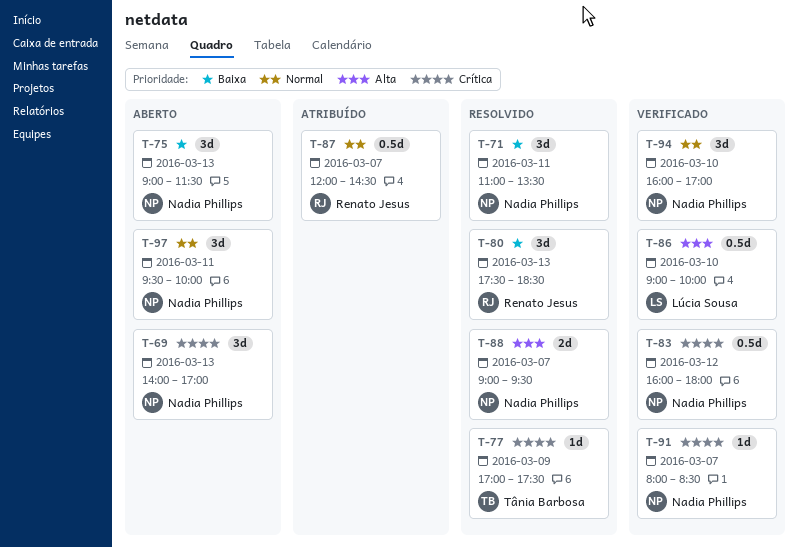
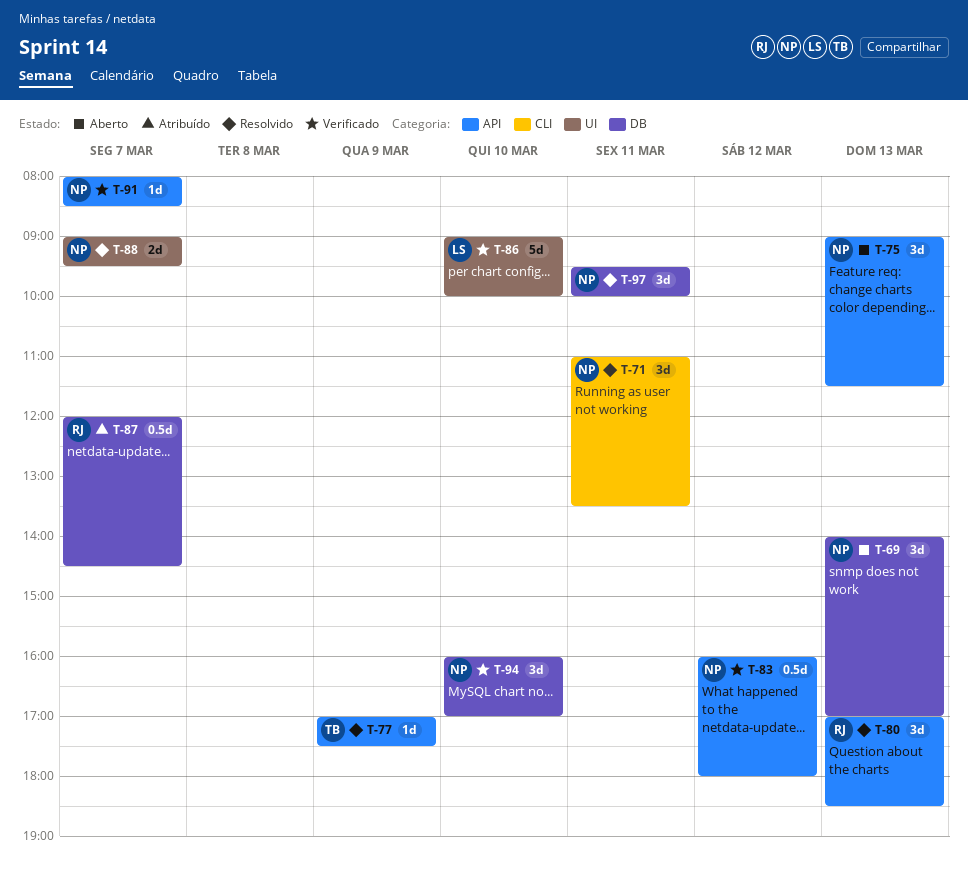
T-80, begins: 17:30 -> 17:00
T-86, estimate: 0.5d -> 5d
T-97, status: Aberto -> Resolvido

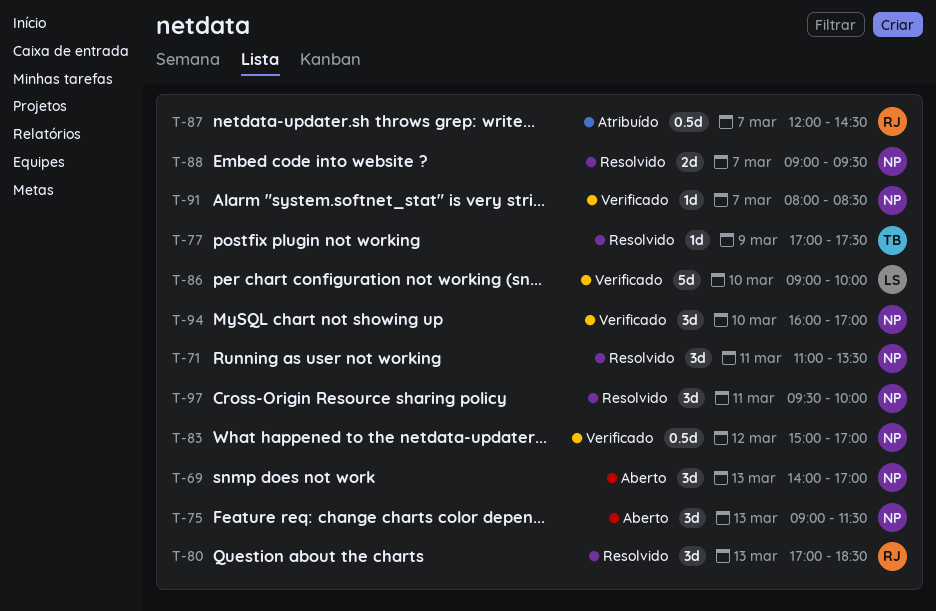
T-83, begins: 16:00 -> 15:00
T-83, ends: 18:00 -> 17:00

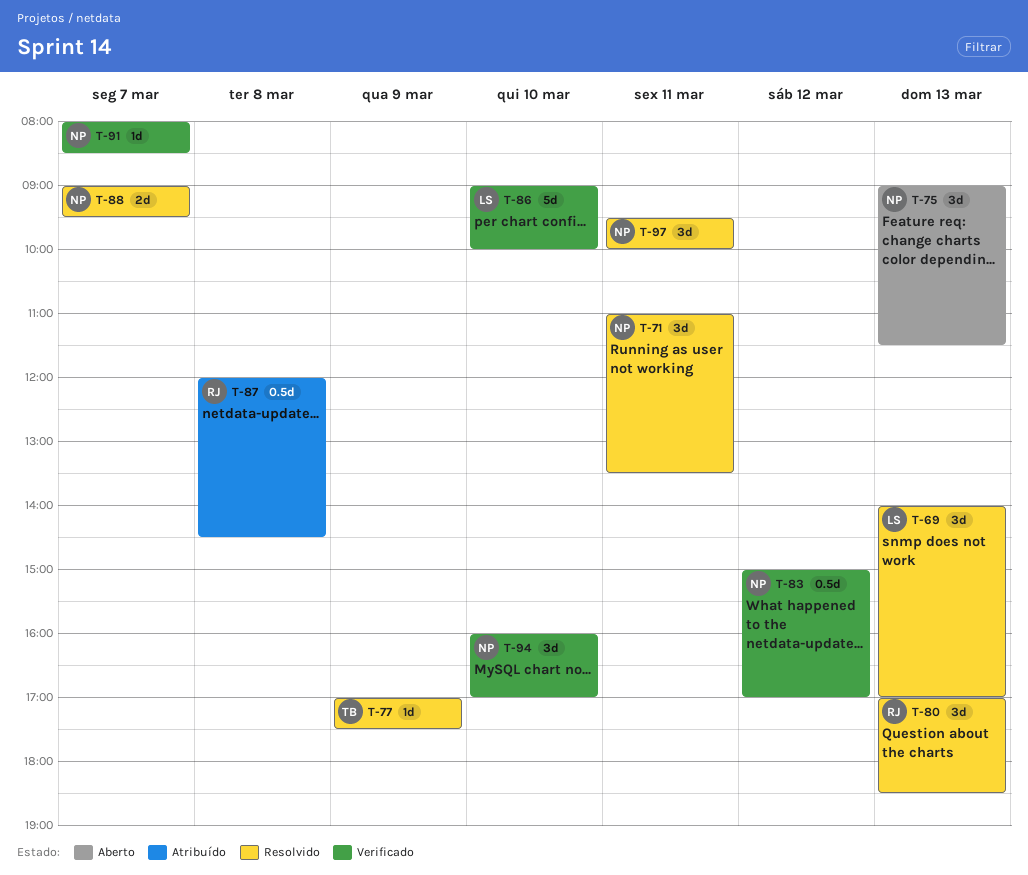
T-69, status: Aberto -> Resolvido
T-69, owner: NP -> LS
T-87, day: Mar 7 -> Mar 8

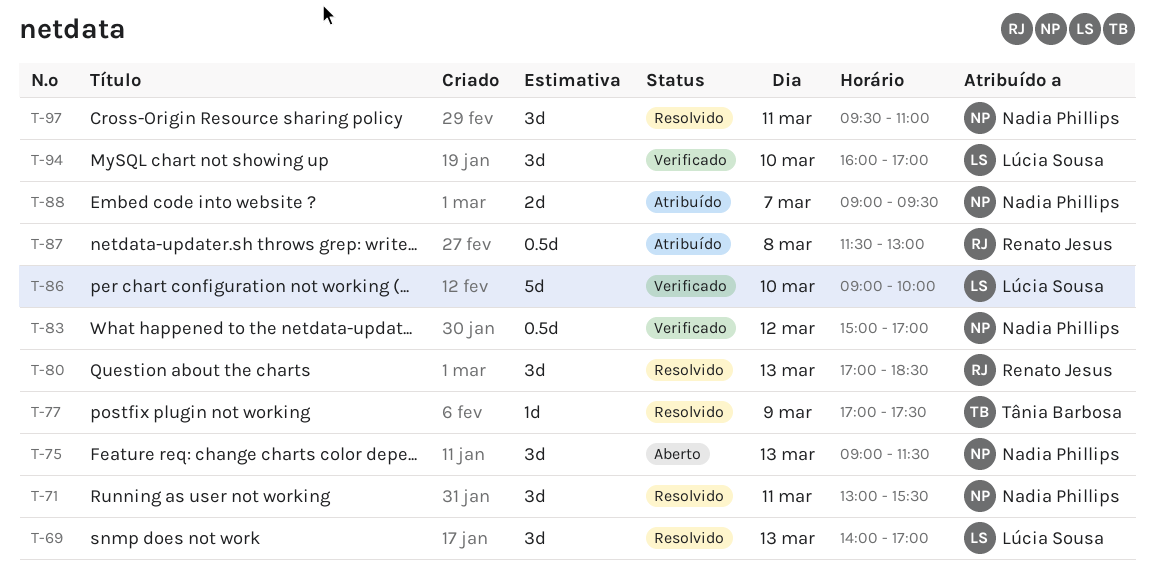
T-71, begins: 11:00 -> 13:00
T-71, ends: 13:30 -> 15:30
T-87, begins: 12:00 -> 11:30
T-87, ends: 14:30 -> 13:00
T-88, status: Resolvido -> Atribuído
T-91: present -> none
T-94, owner: Nadia Phillips -> Lúcia Sousa
T-97, ends: 10:00 -> 11:00

